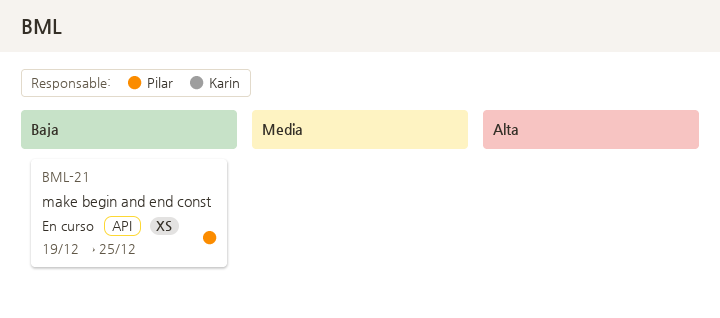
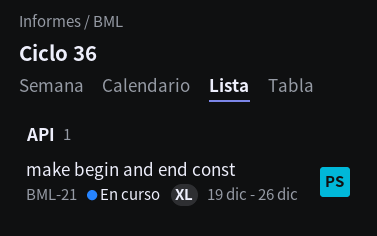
BML-21, estimate: XS -> XL
BML-21, due: Dec 25 -> Dec 26

